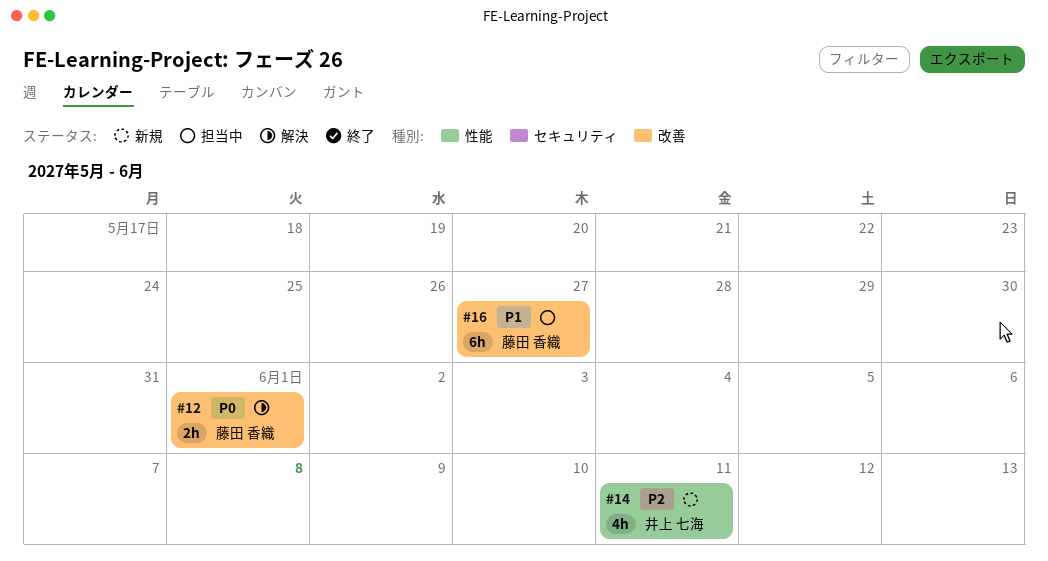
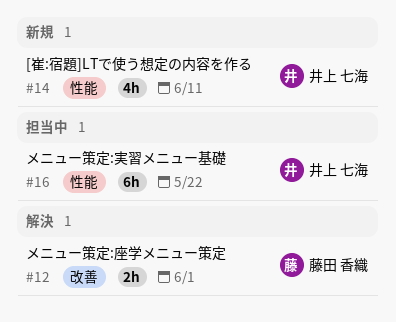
#16, owner: 藤田 香織 -> 井上 七海
#16, label: 改善 -> 性能
#16, due: May 27 -> May 22

